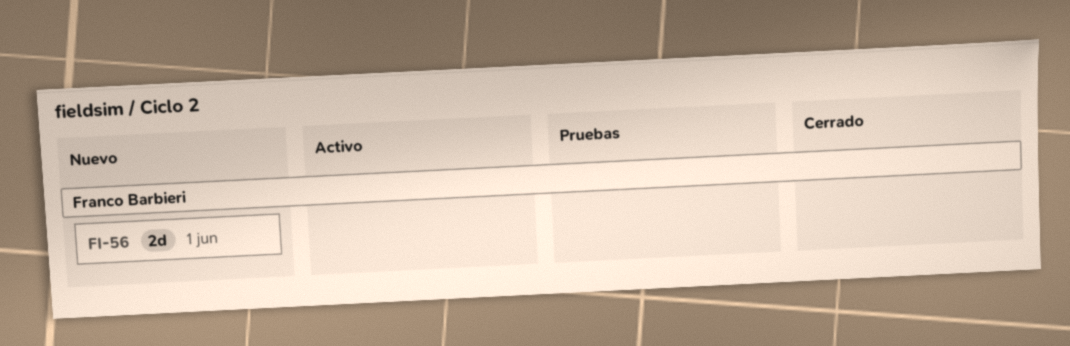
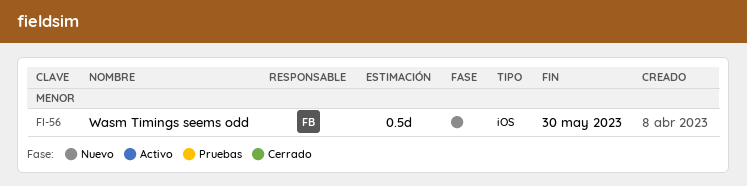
FI-56, estimate: 2d -> 0.5d
FI-56, due: Jun 1 -> May 30

